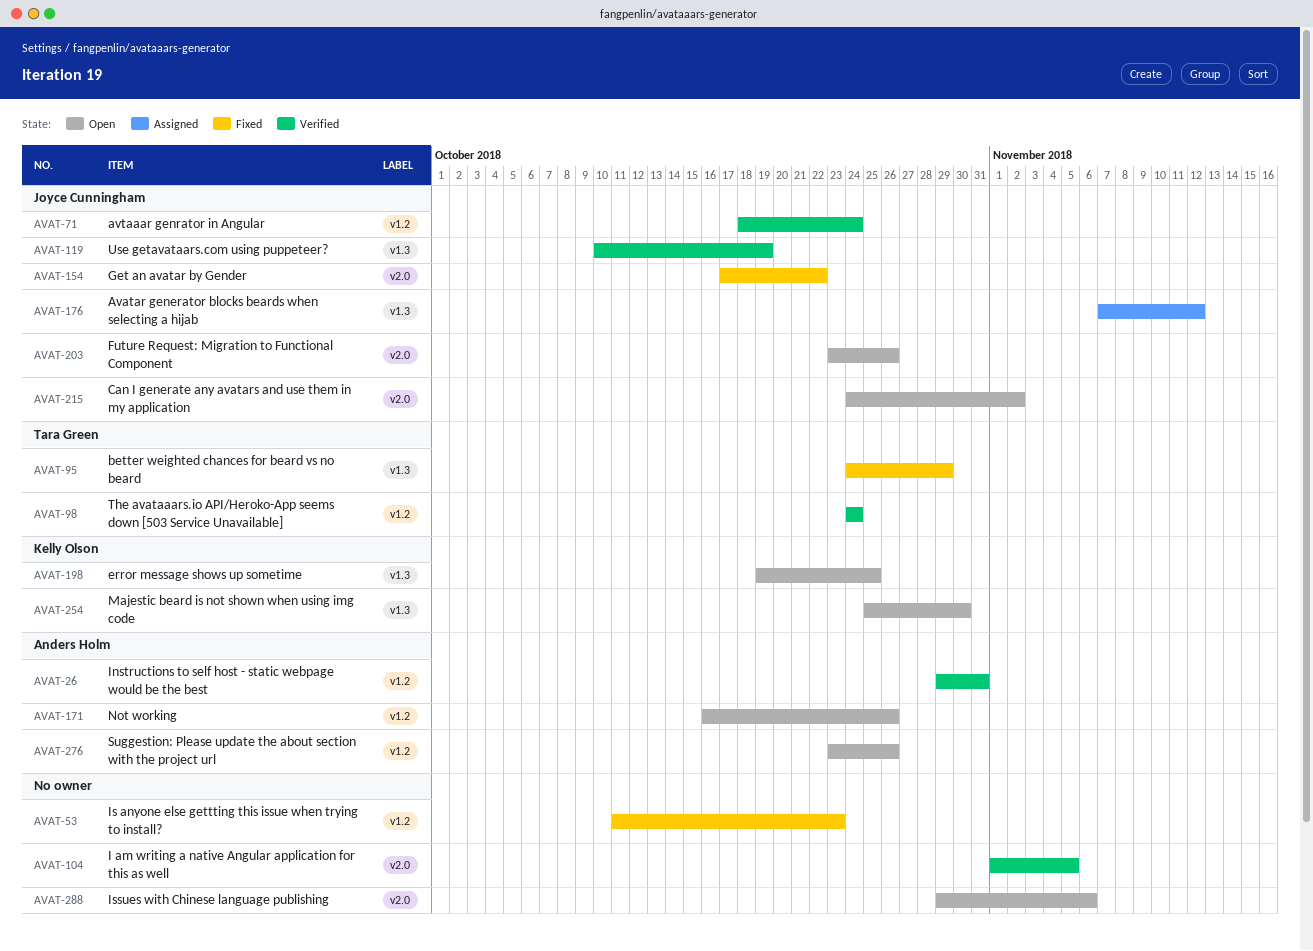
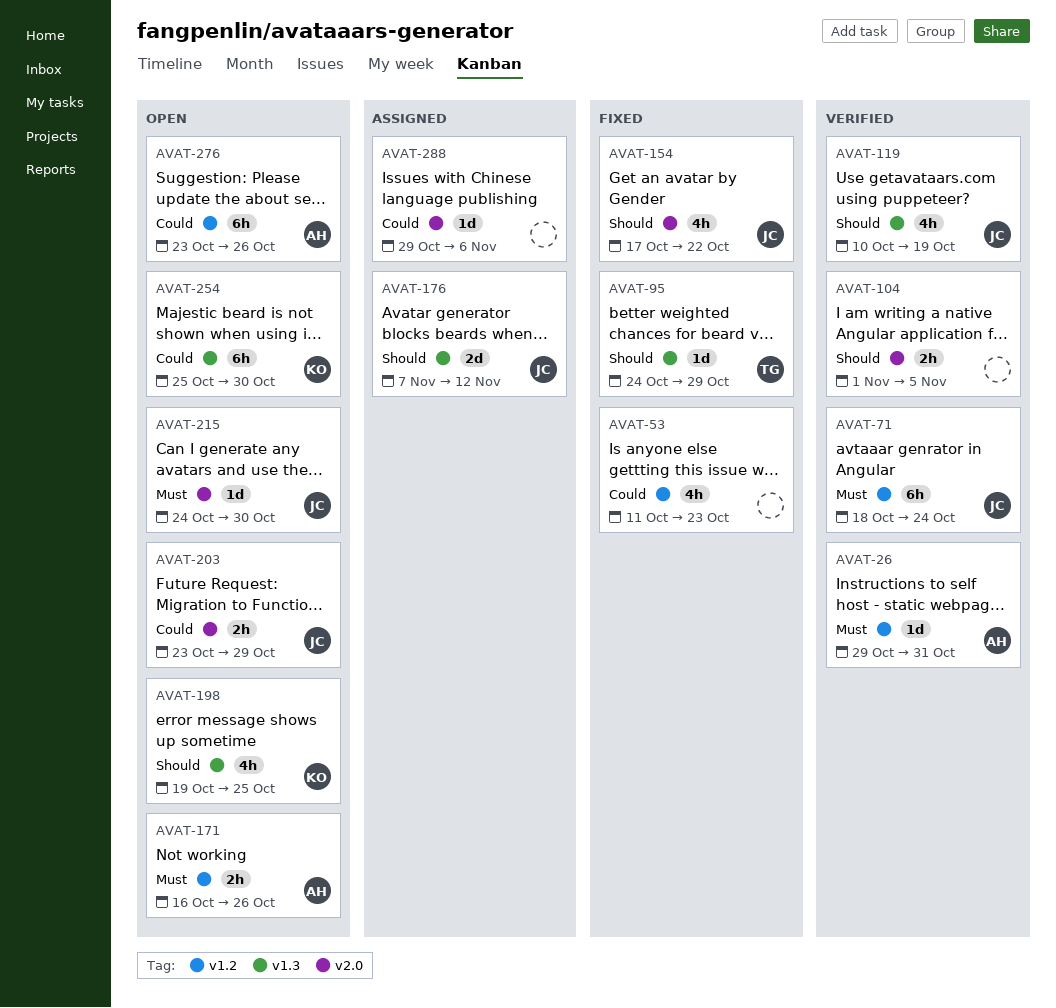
AVAT-98: present -> none
AVAT-203, due: Oct 26 -> Oct 29
AVAT-215, due: Nov 2 -> Oct 30
AVAT-288, status: Open -> Assigned

